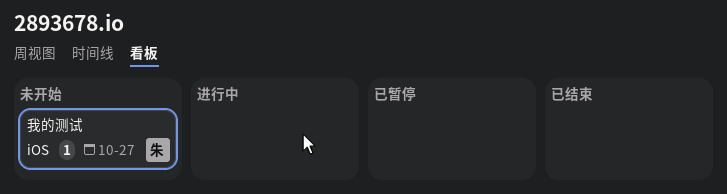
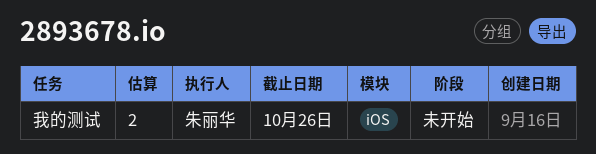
我的测试, estimate: 1 -> 2
我的测试, due: Oct 27 -> Oct 26

